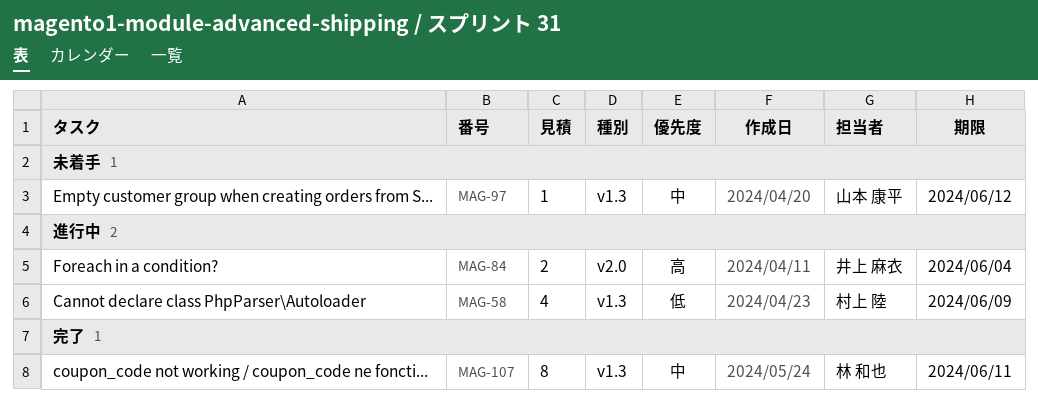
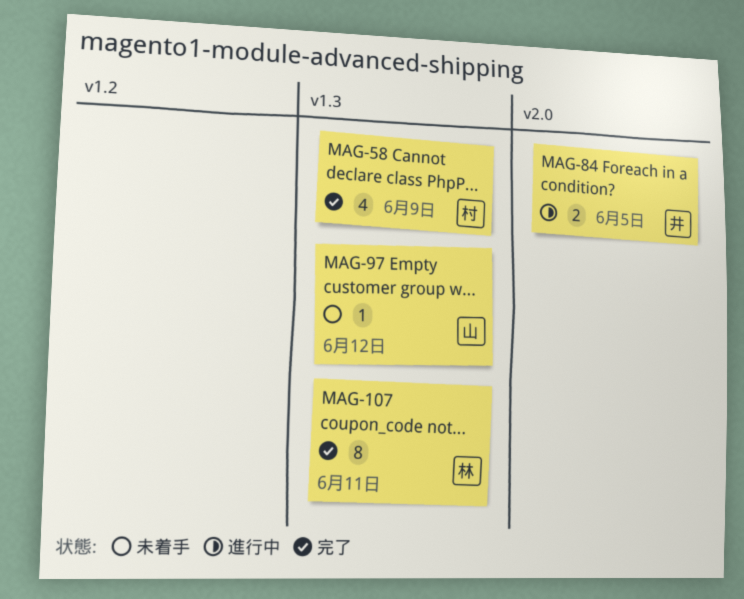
MAG-58, status: 進行中 -> 完了
MAG-84, due: Jun 4 -> Jun 5

